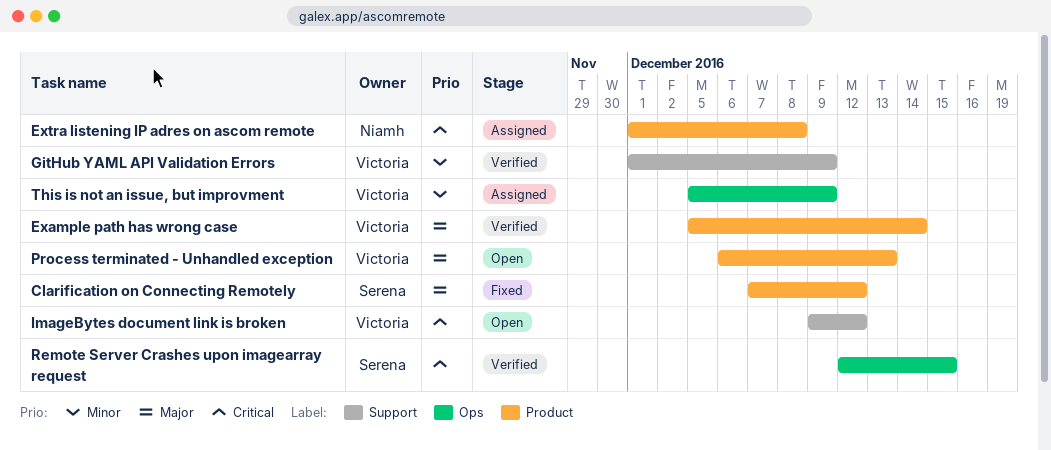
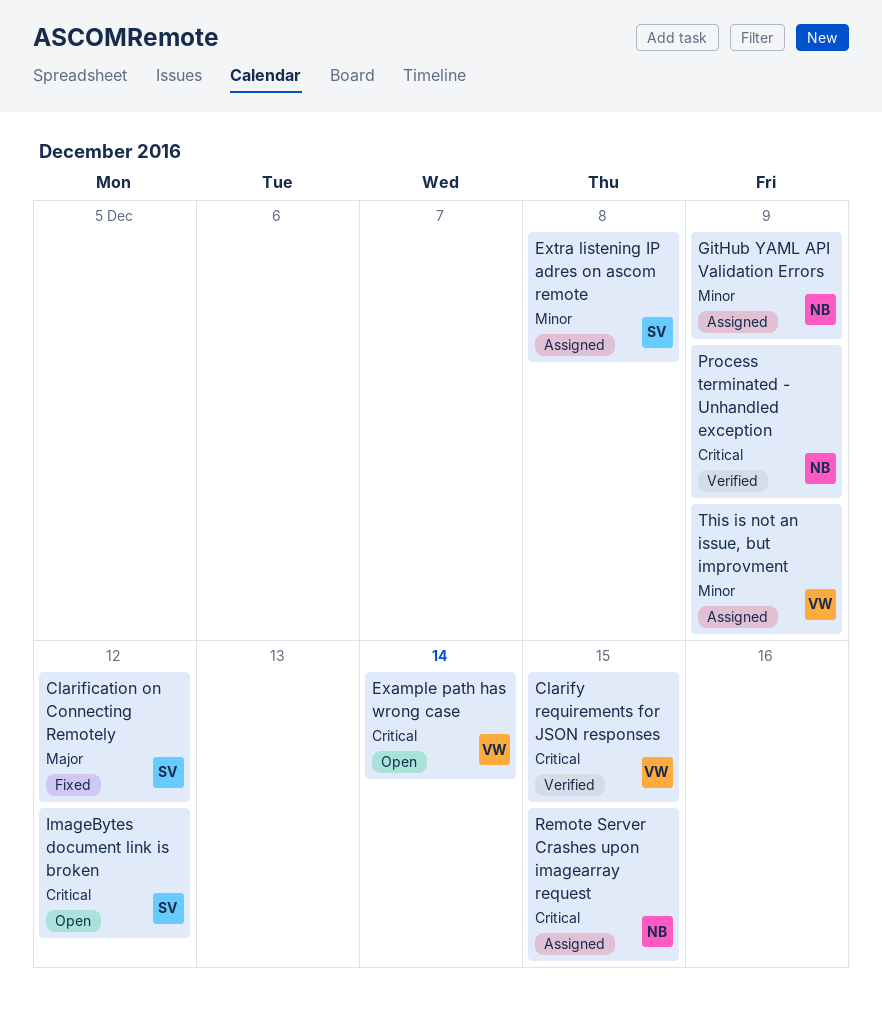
Clarify requirements for JSON responses: none -> present
Example path has wrong case, status: Verified -> Open
Example path has wrong case, priority: Major -> Critical
Extra listening IP adres on ascom remote, owner: Niamh -> Serena
Extra listening IP adres on ascom remote, priority: Critical -> Minor
GitHub YAML API Validation Errors, status: Verified -> Assigned
GitHub YAML API Validation Errors, owner: Victoria -> Niamh
ImageBytes document link is broken, owner: Victoria -> Serena
Process terminated - Unhandled exception, status: Open -> Verified
Process terminated - Unhandled exception, owner: Victoria -> Niamh
Process terminated - Unhandled exception, priority: Major -> Critical
Process terminated - Unhandled exception, due: Dec 13 -> Dec 9
Remote Server Crashes upon imagearray request, status: Verified -> Assigned
Remote Server Crashes upon imagearray request, owner: Serena -> Niamh

